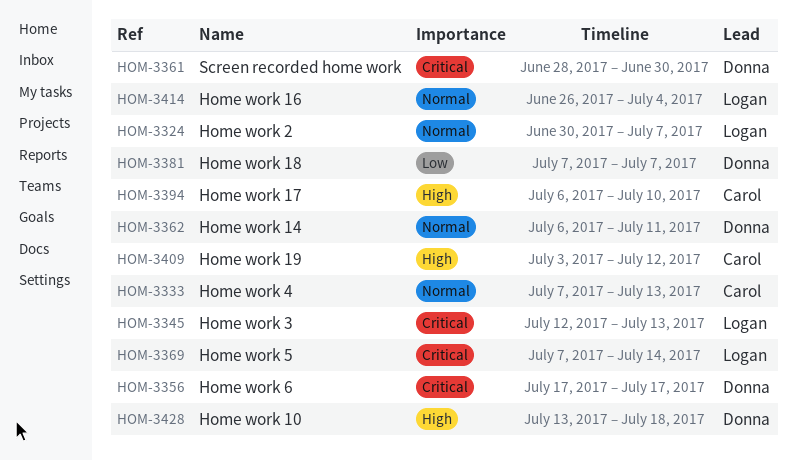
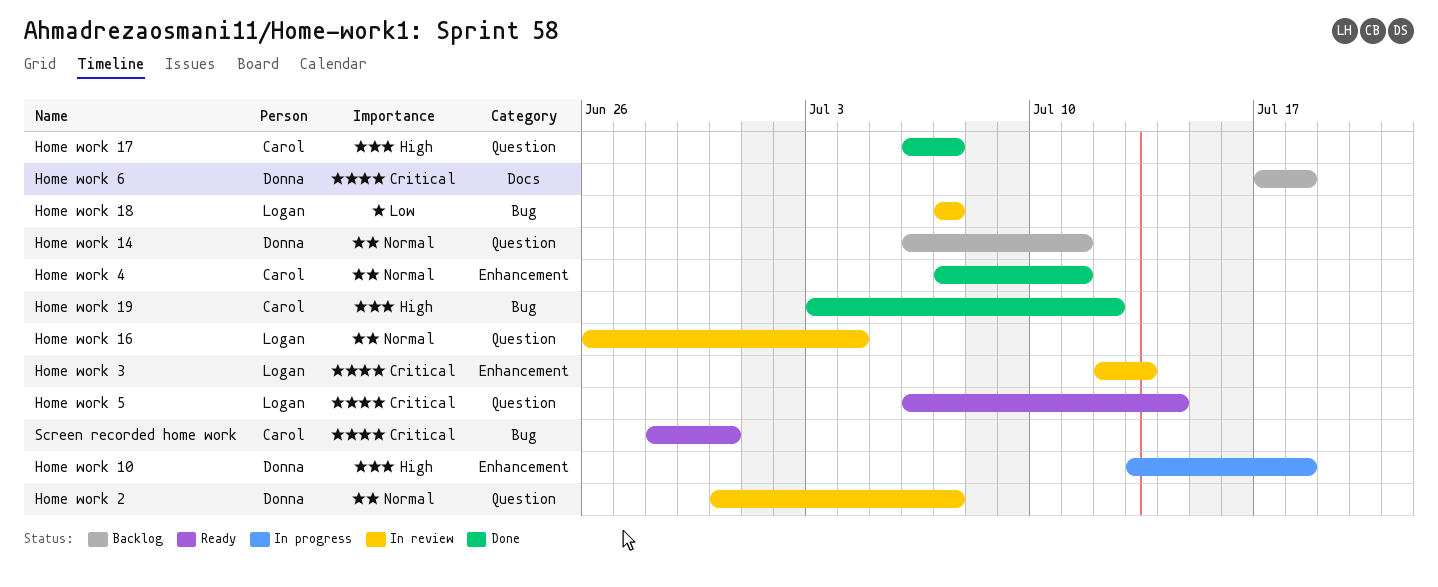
Home work 17, due: Jul 10 -> Jul 7
Home work 18, owner: Donna -> Logan
Home work 2, owner: Logan -> Donna
Home work 4, due: Jul 13 -> Jul 11
Home work 5, start: Jul 7 -> Jul 6
Home work 6, due: Jul 17 -> Jul 18
Screen recorded home work, owner: Donna -> Carol

